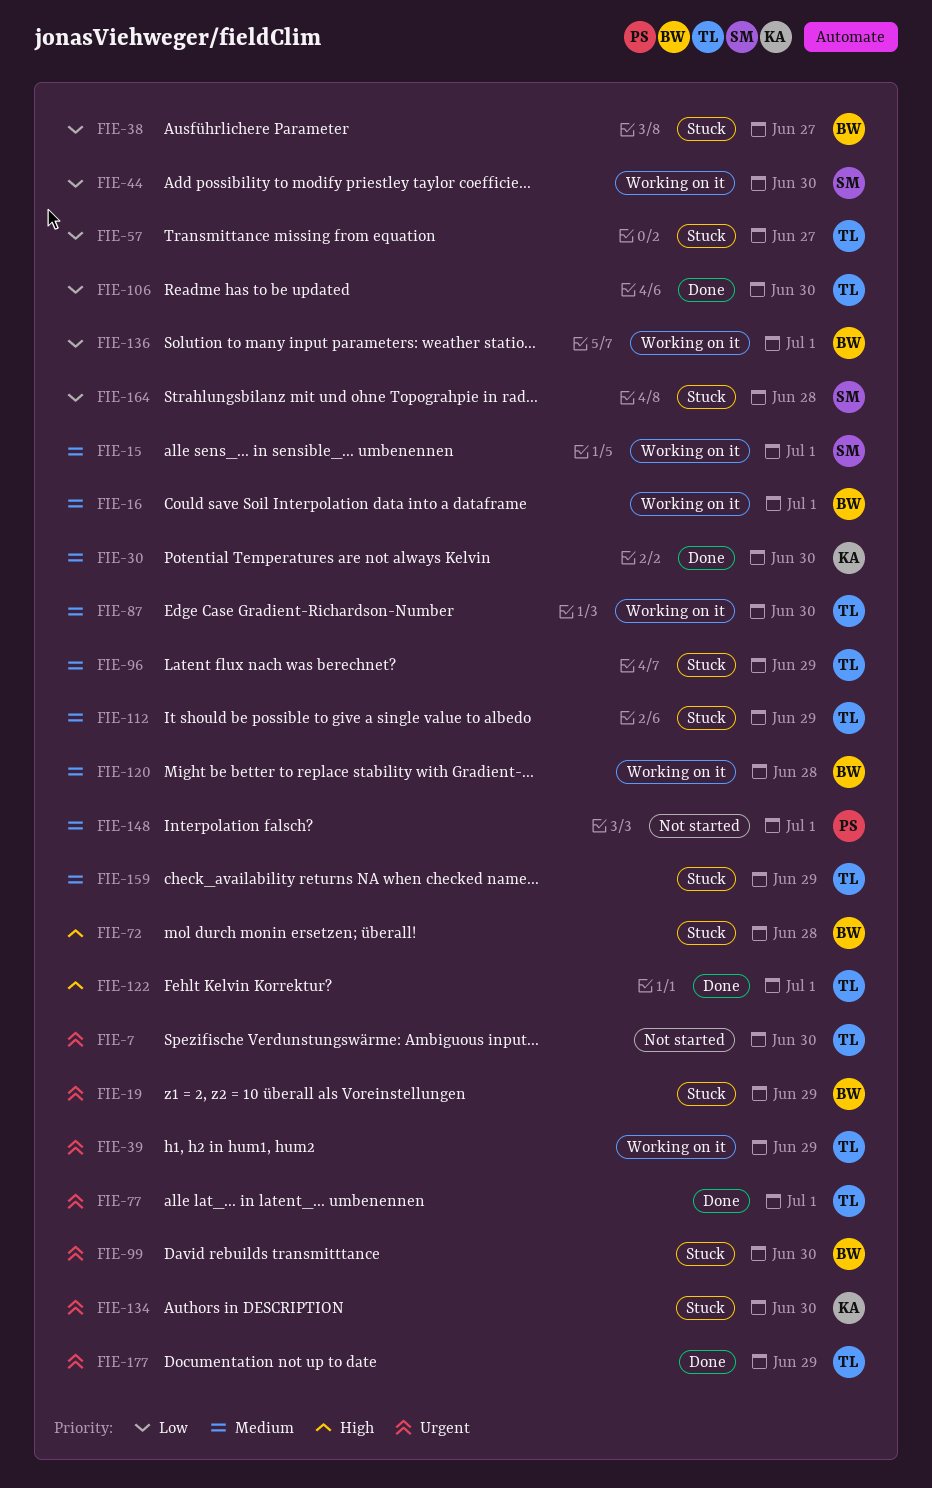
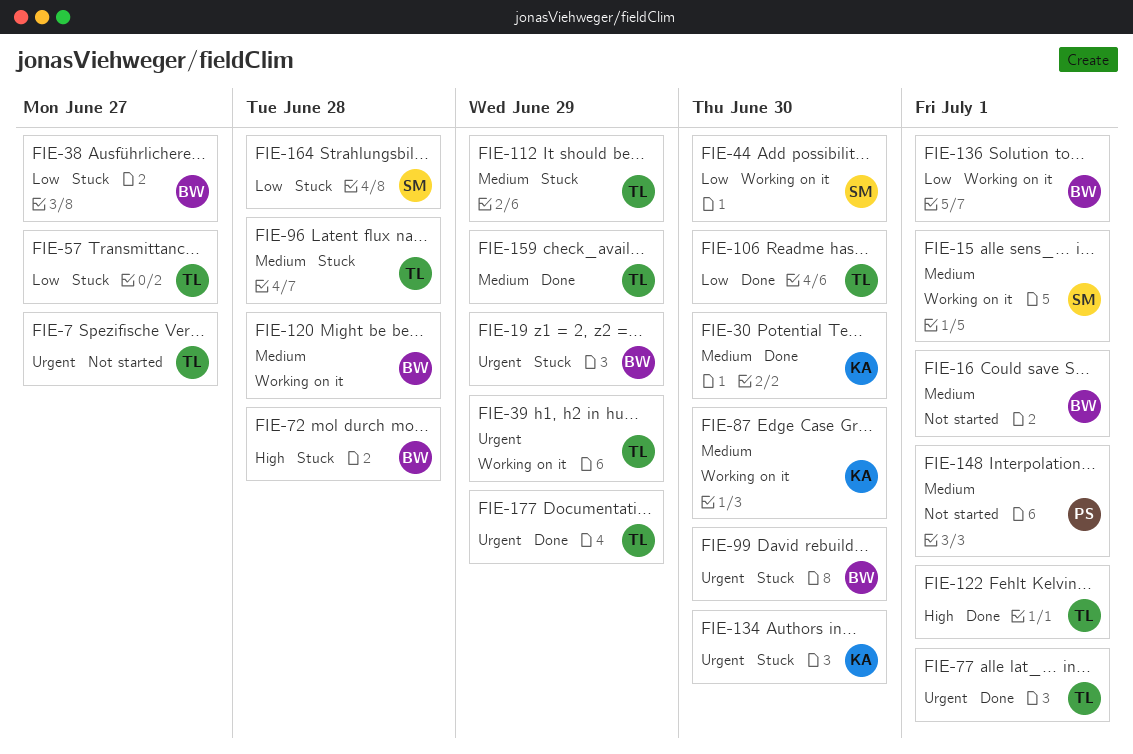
FIE-7, due: Jun 30 -> Jun 27
FIE-16, status: Working on it -> Not started
FIE-87, owner: TL -> KA
FIE-96, due: Jun 29 -> Jun 28
FIE-159, status: Stuck -> Done

